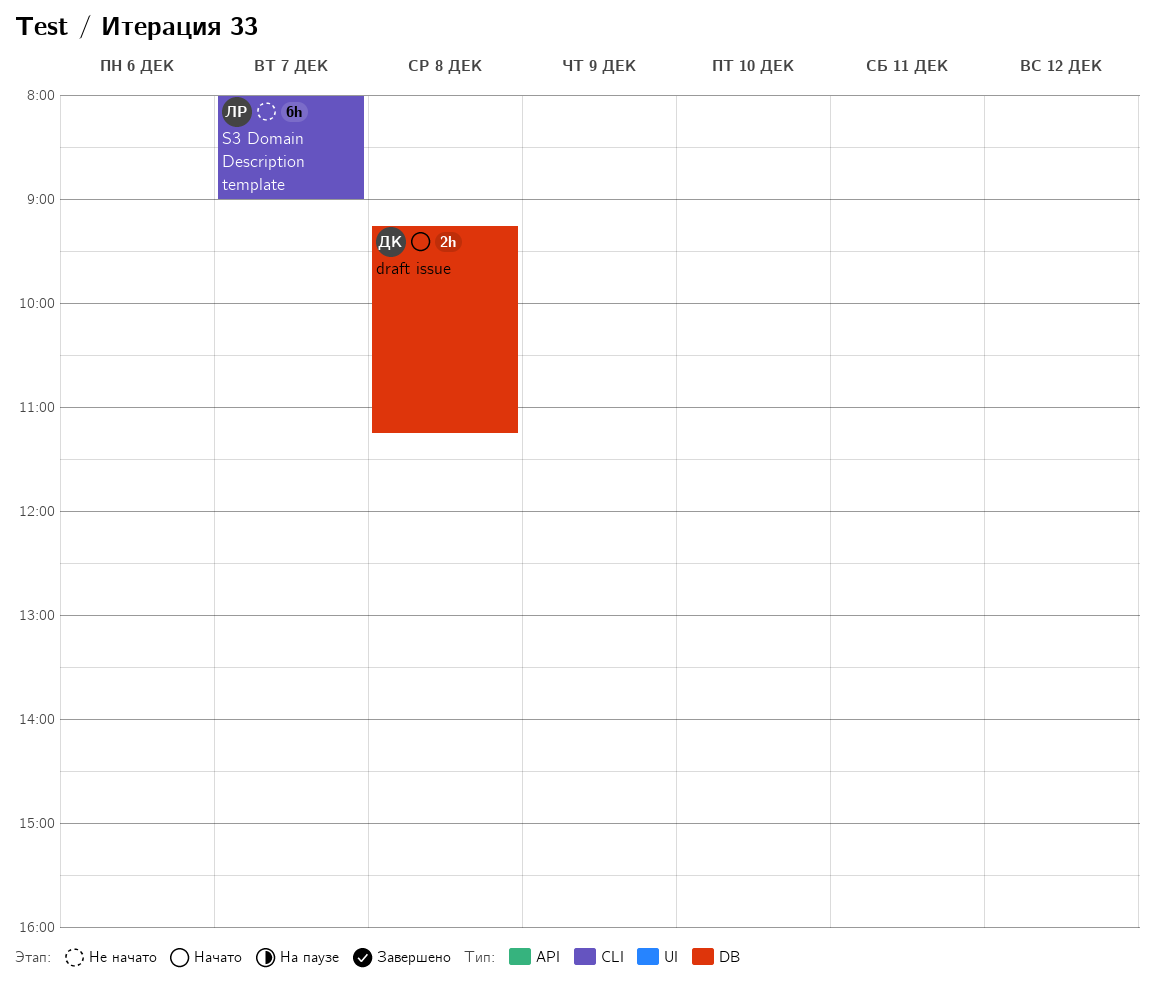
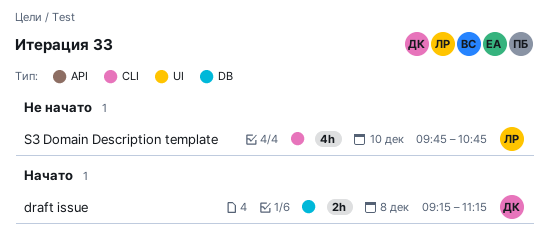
S3 Domain Description template, estimate: 6h -> 4h
S3 Domain Description template, day: Dec 7 -> Dec 10
S3 Domain Description template, begins: 08:00 -> 09:45
S3 Domain Description template, ends: 09:00 -> 10:45

